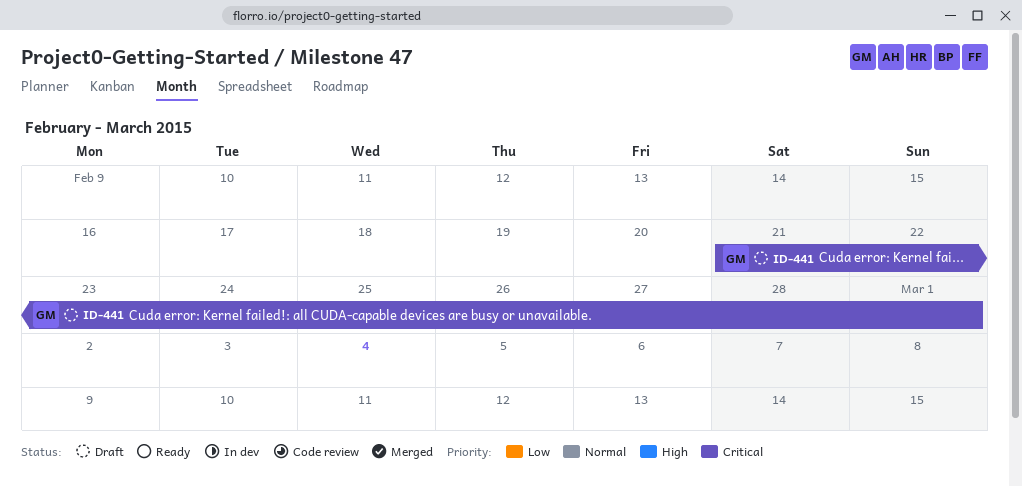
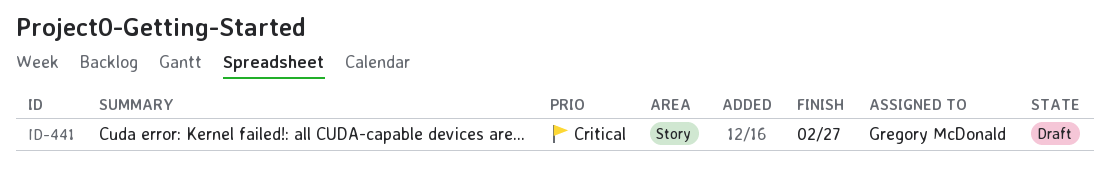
ID-441, due: Mar 1 -> Feb 27

